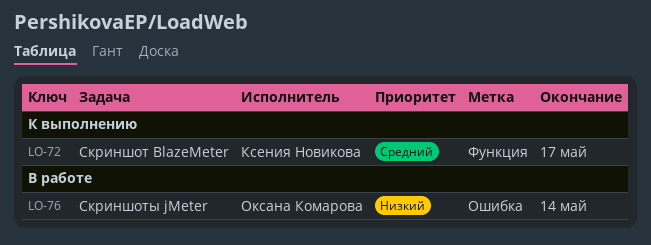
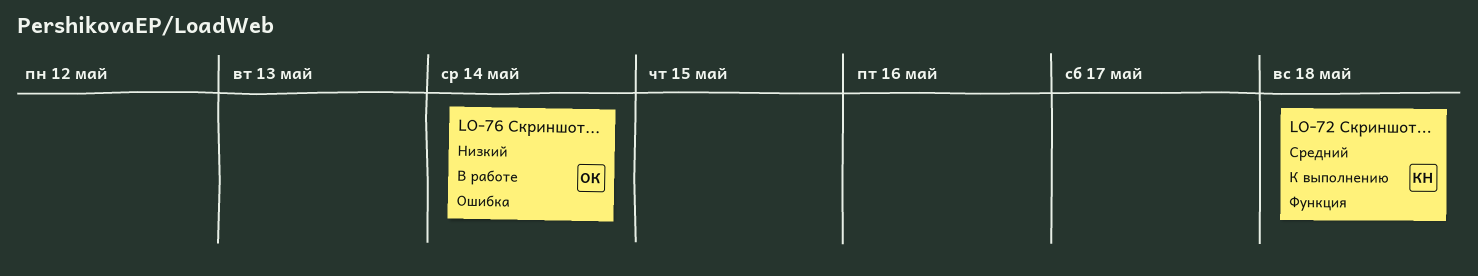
LO-72, due: May 17 -> May 18

